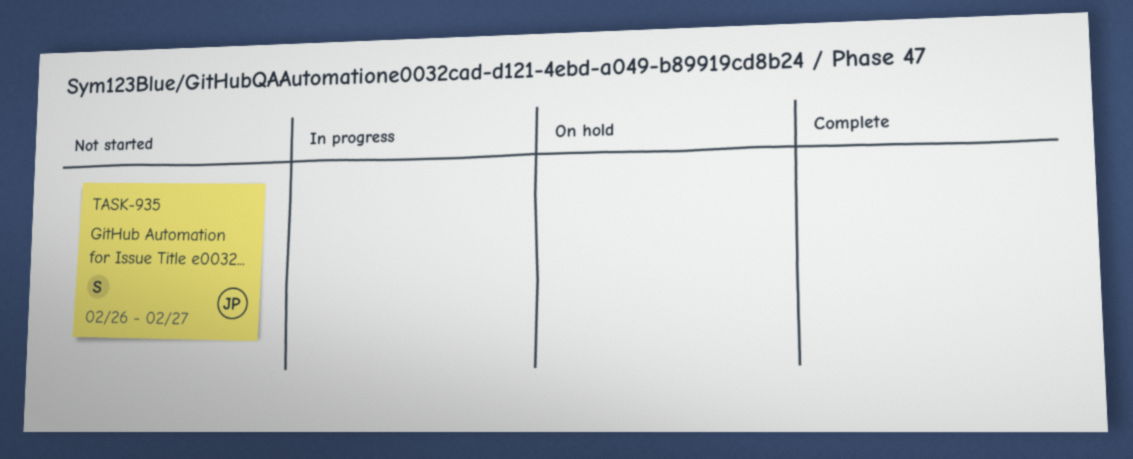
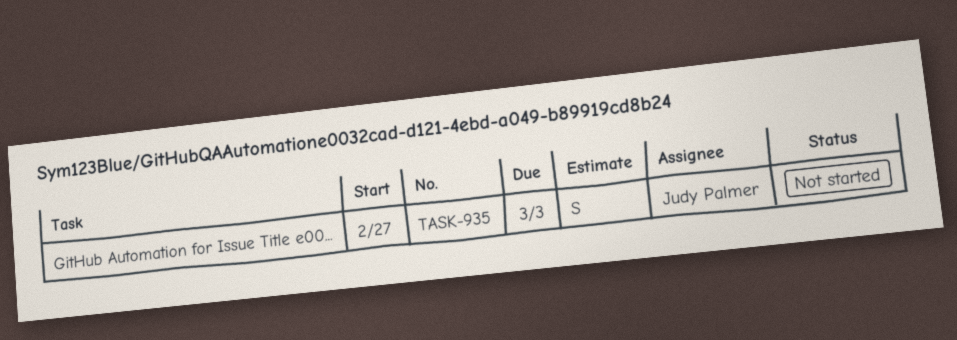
TASK-935, start: Feb 26 -> Feb 27
TASK-935, due: Feb 27 -> Mar 3

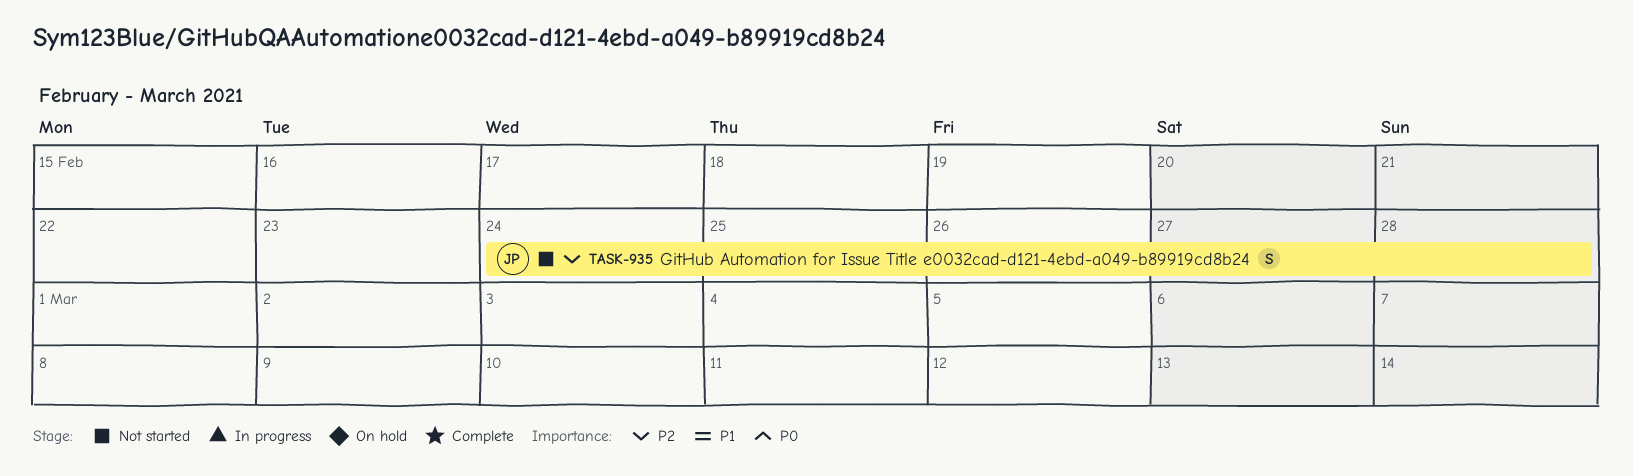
TASK-935, start: Feb 27 -> Feb 24
TASK-935, due: Mar 3 -> Feb 28

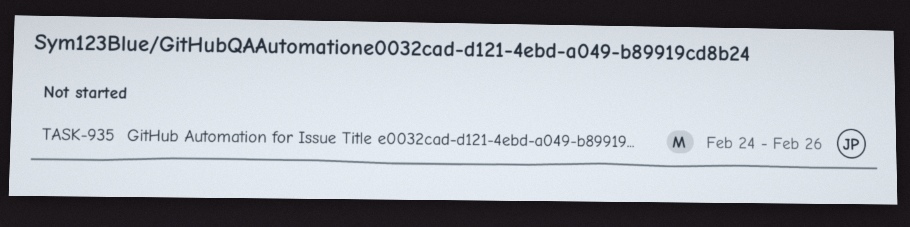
TASK-935, estimate: S -> M
TASK-935, due: Feb 28 -> Feb 26

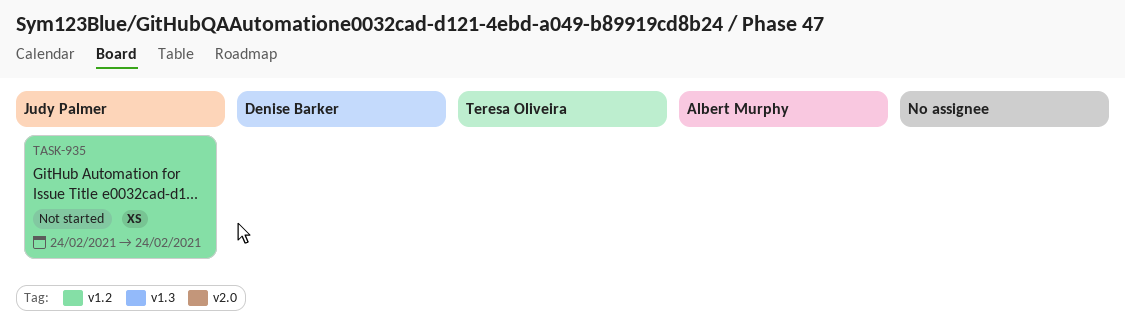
TASK-935, estimate: M -> XS
TASK-935, due: Feb 26 -> Feb 24

